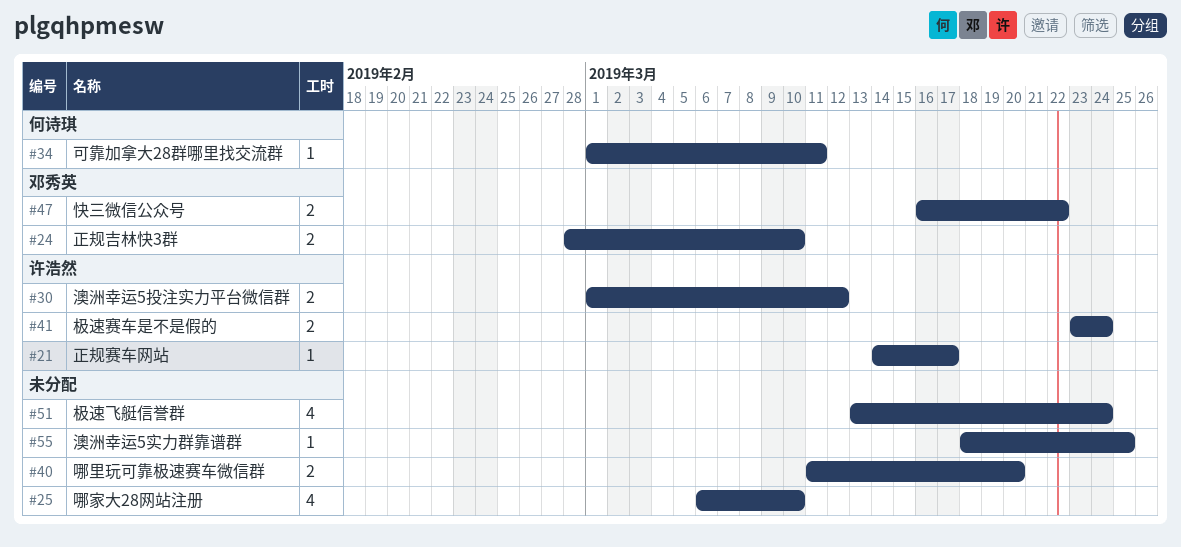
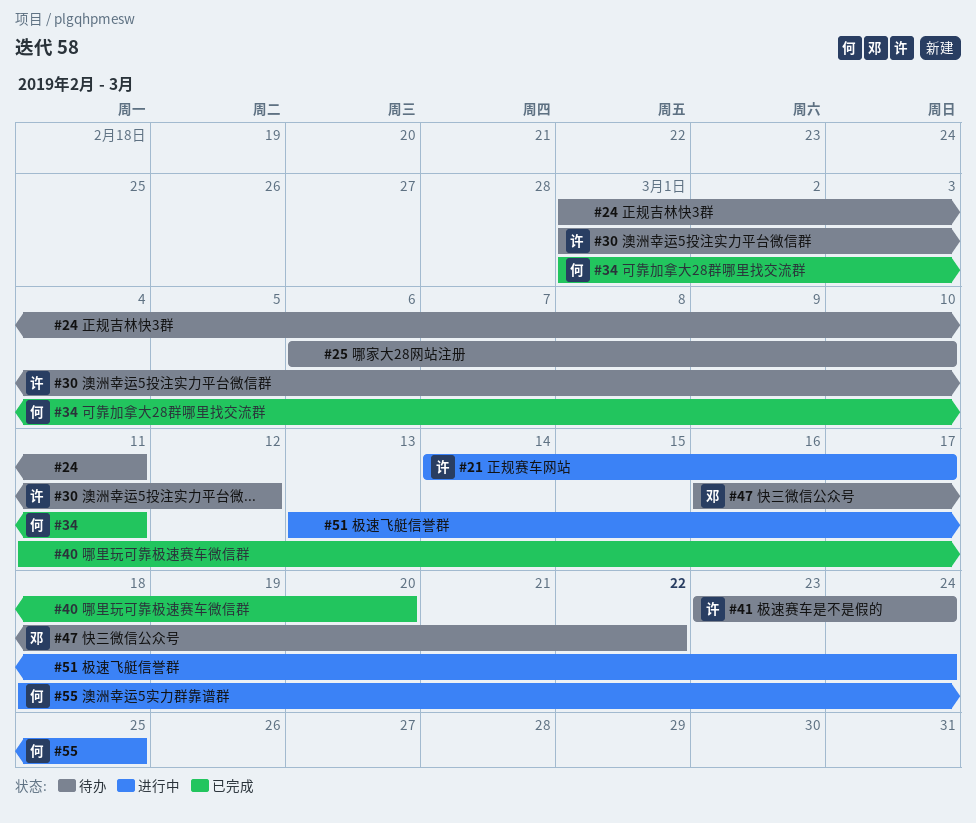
#24, owner: 邓秀英 -> none
#24, start: Feb 28 -> Mar 1
#24, due: Mar 10 -> Mar 11
#55, owner: none -> 何诗琪

